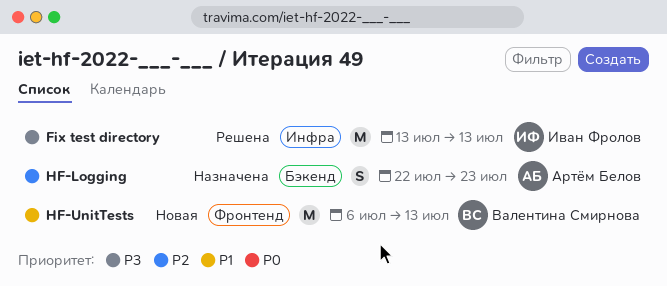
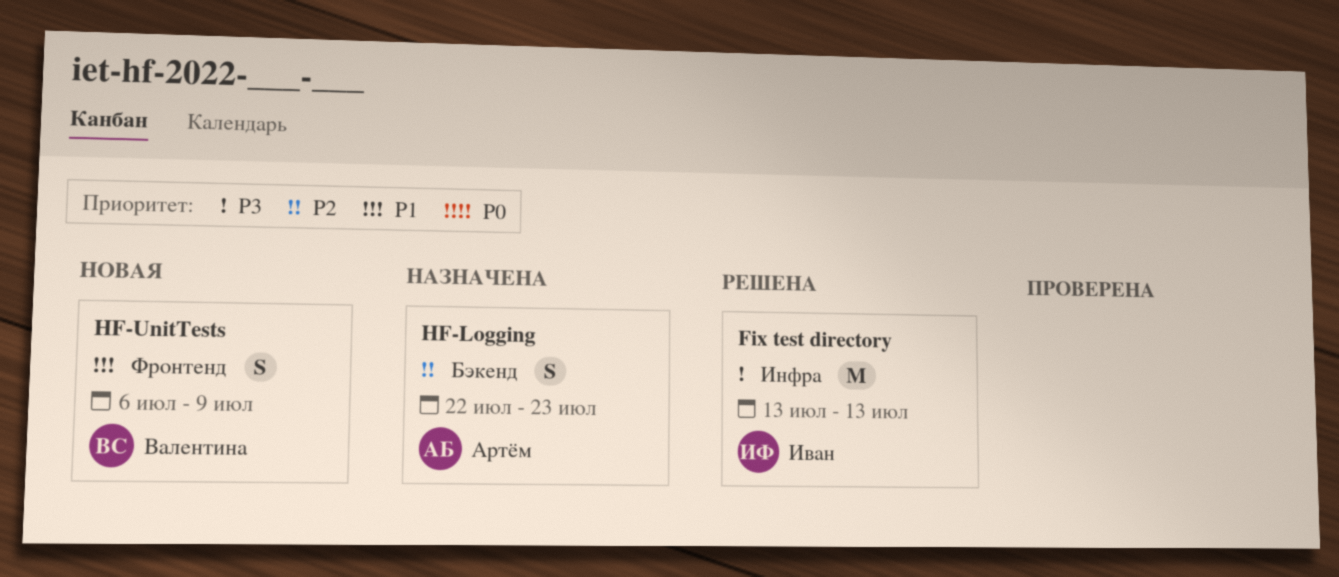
HF-UnitTests, estimate: M -> S
HF-UnitTests, due: Jul 13 -> Jul 9

